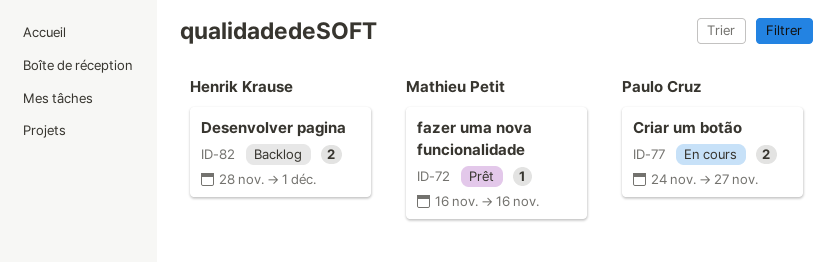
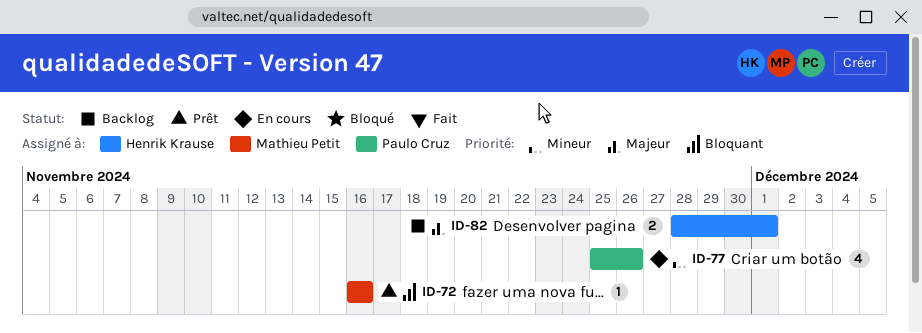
ID-77, estimate: 2 -> 4
ID-77, start: Nov 24 -> Nov 25
ID-77, due: Nov 27 -> Nov 26

